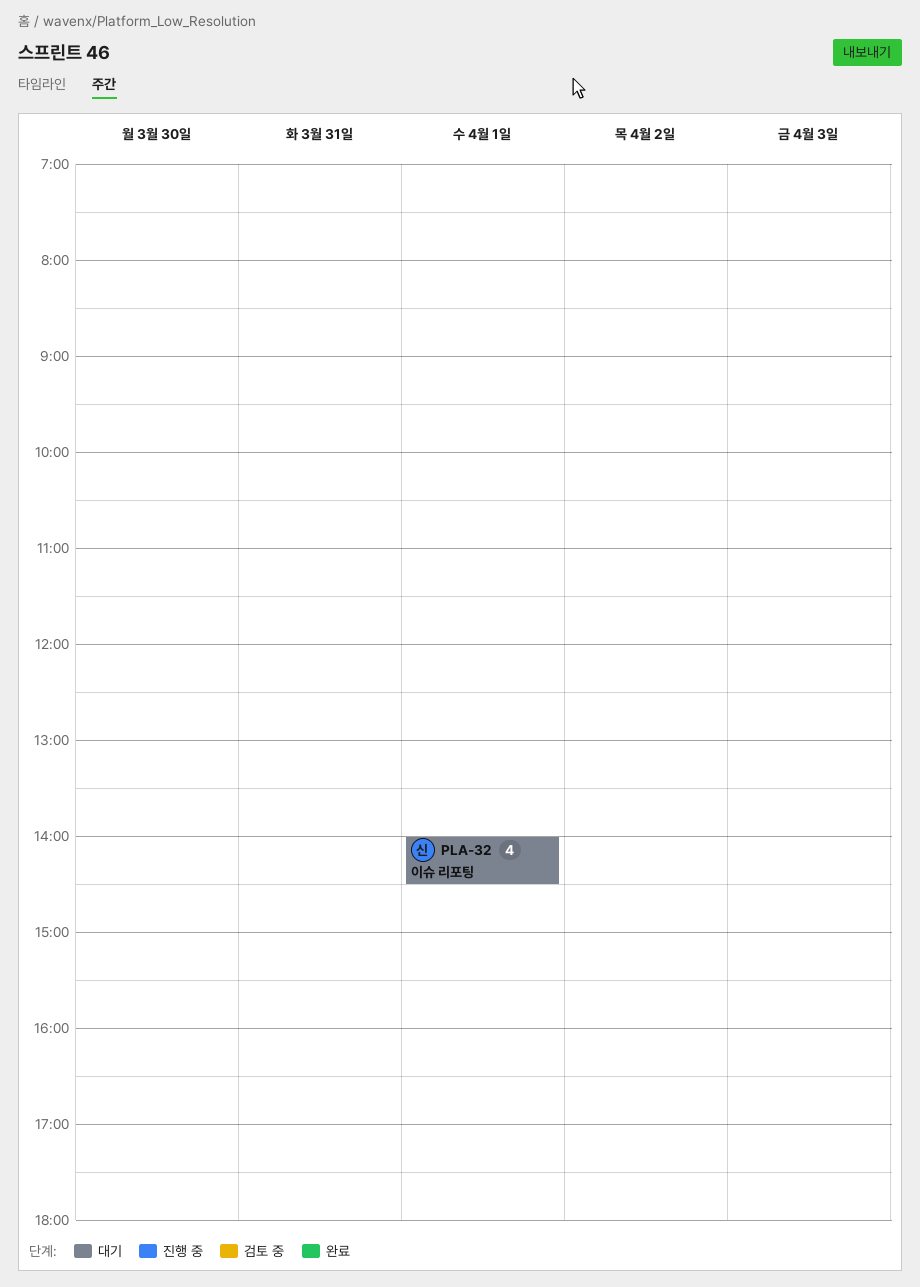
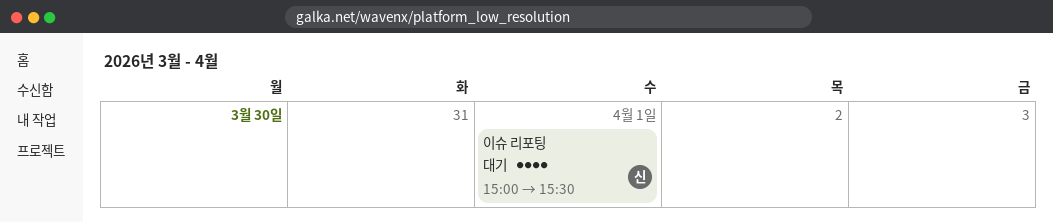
이슈 리포팅, begins: 14:00 -> 15:00
이슈 리포팅, ends: 14:30 -> 15:30

